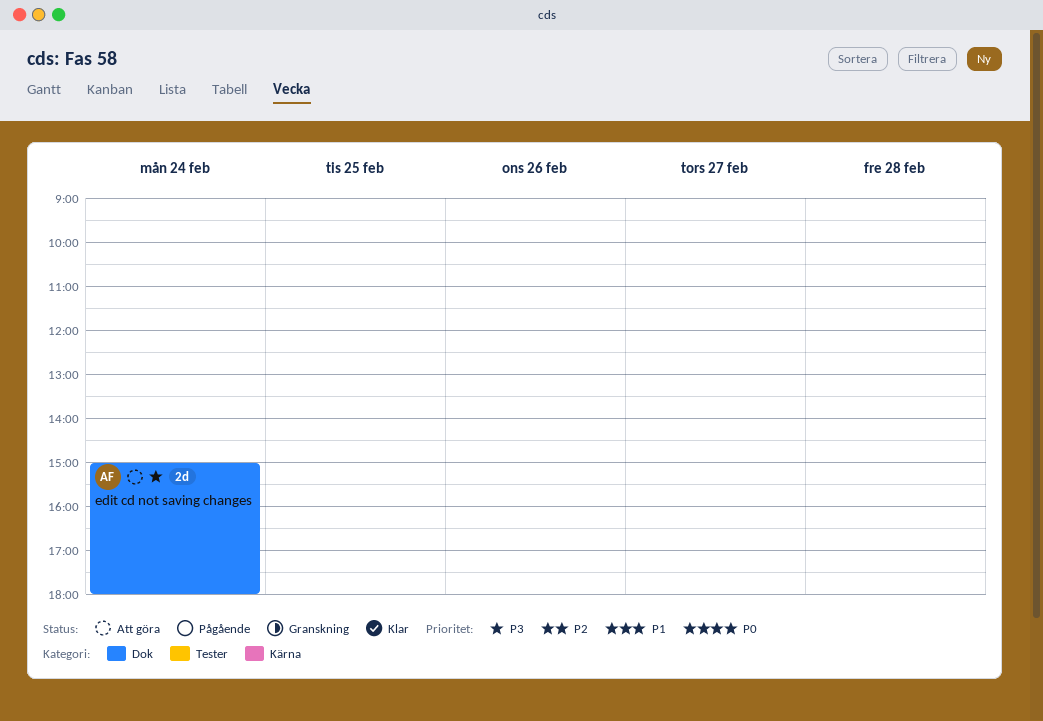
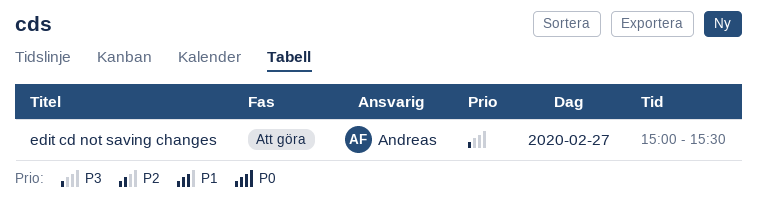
edit cd not saving changes, day: Feb 24 -> Feb 27
edit cd not saving changes, ends: 18:00 -> 15:30

